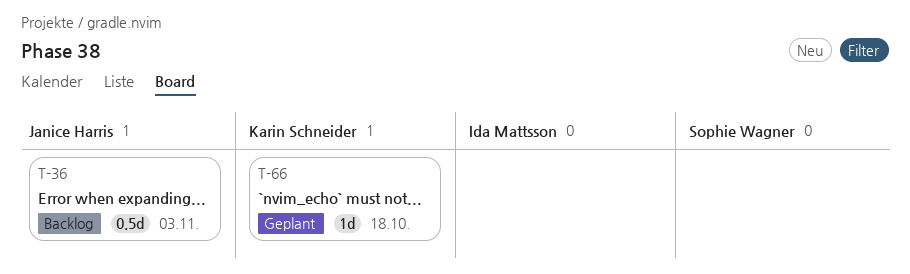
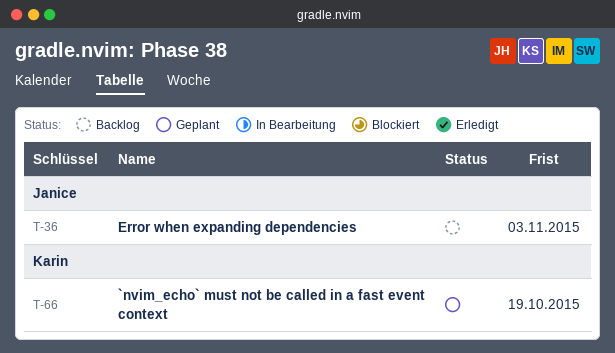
T-66, due: Oct 18 -> Oct 19

